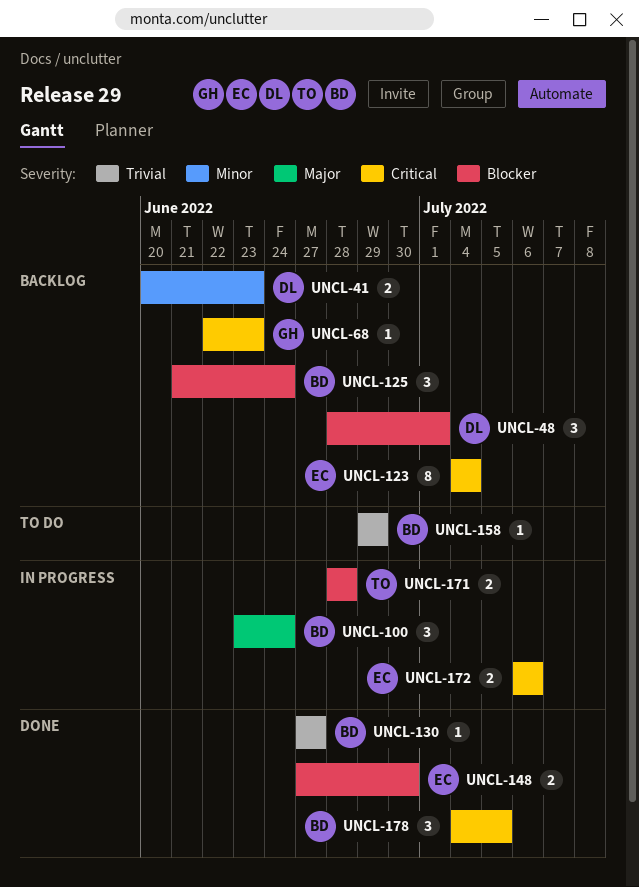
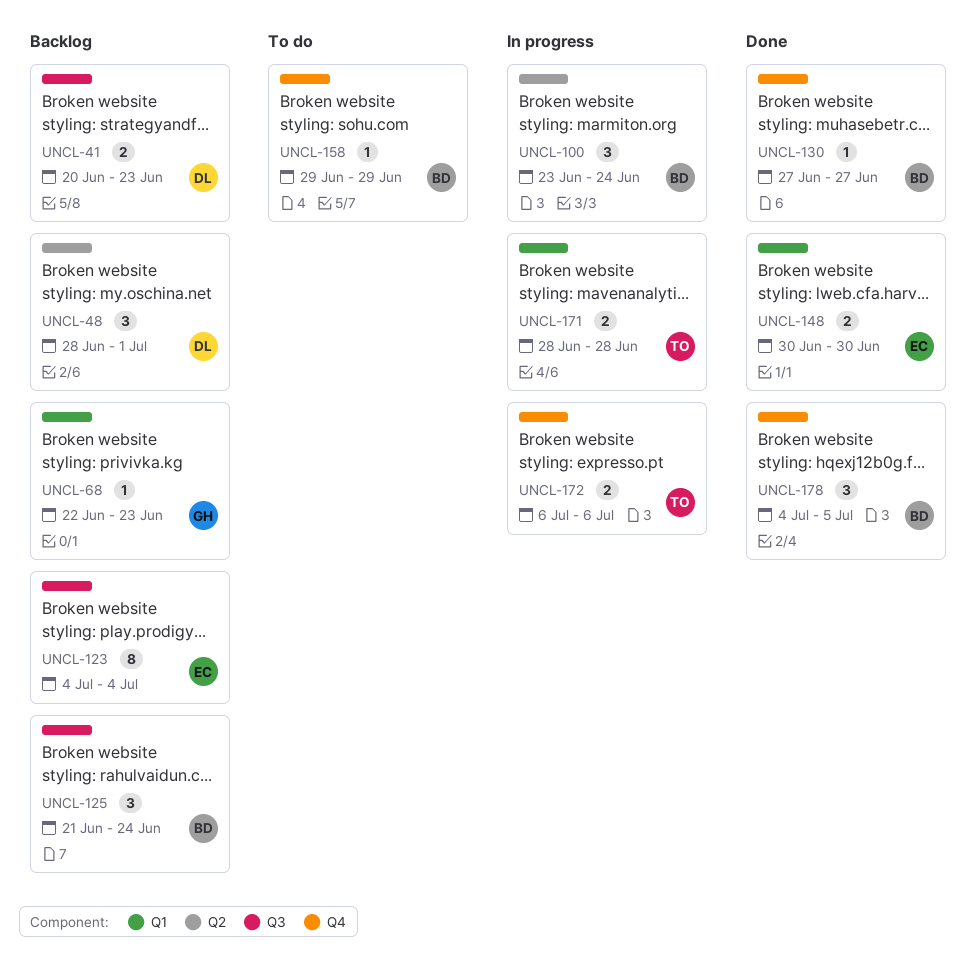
UNCL-148, start: Jun 27 -> Jun 30
UNCL-172, owner: EC -> TO

